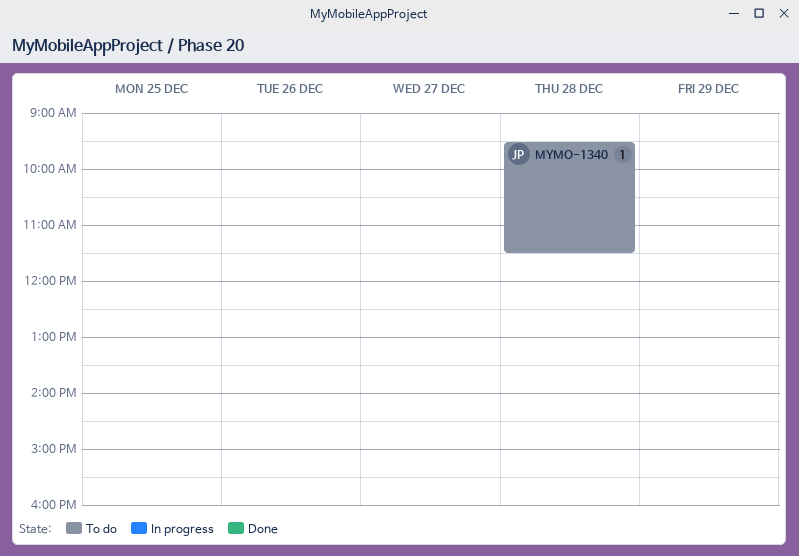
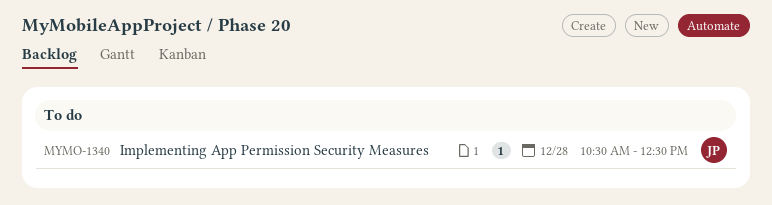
MYMO-1340, begins: 09:30 -> 10:30
MYMO-1340, ends: 11:30 -> 12:30

